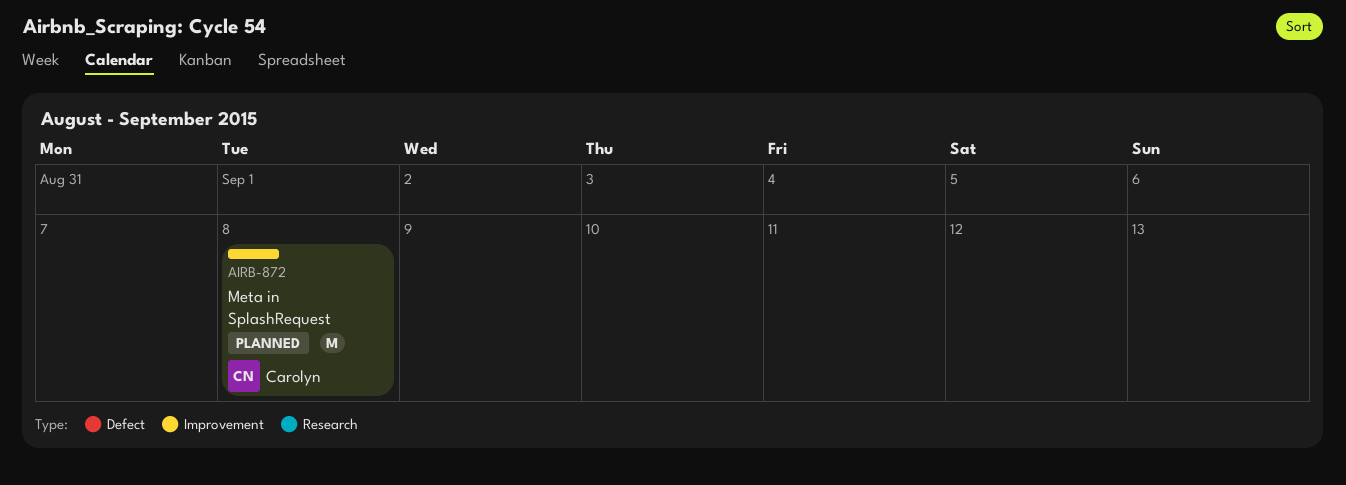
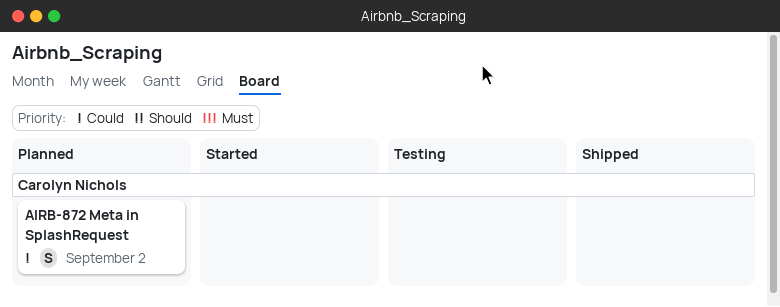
AIRB-872, estimate: M -> S
AIRB-872, due: Sep 8 -> Sep 2

